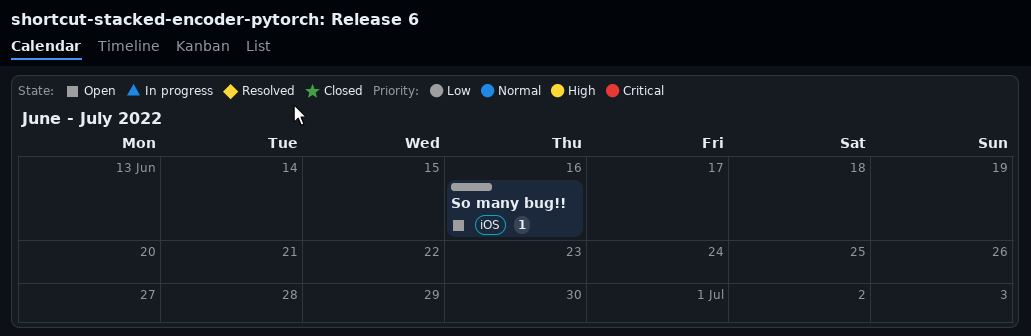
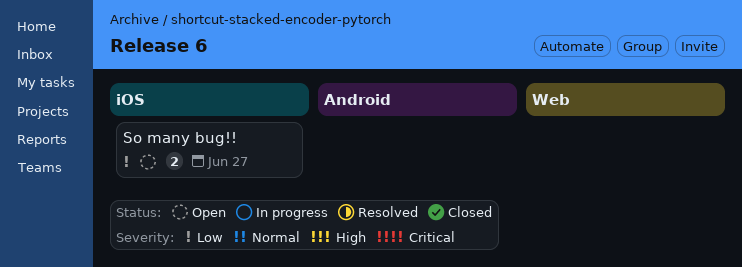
So many bug!!, estimate: 1 -> 2
So many bug!!, due: Jun 16 -> Jun 27

